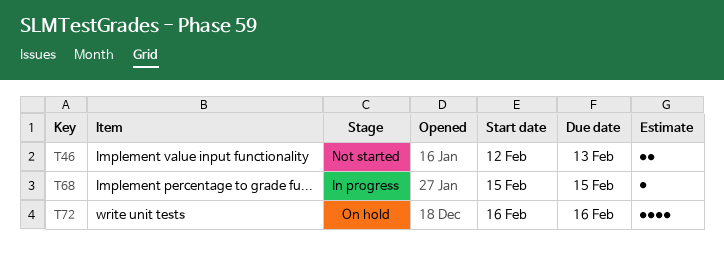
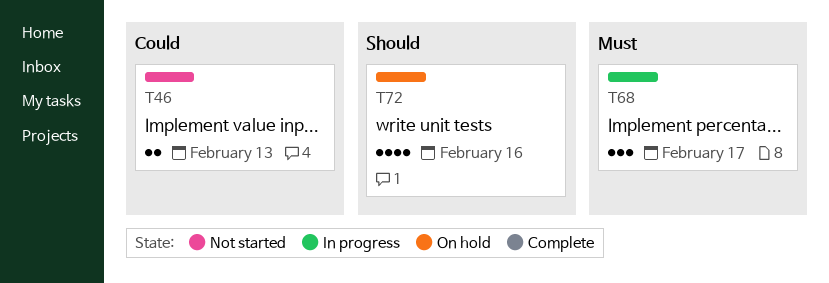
T68, estimate: 1 -> 3
T68, due: Feb 15 -> Feb 17

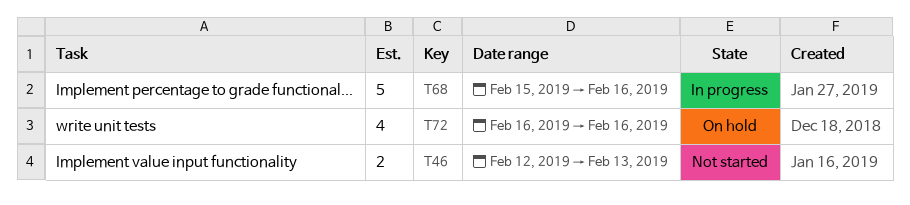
T68, estimate: 3 -> 5
T68, due: Feb 17 -> Feb 16

